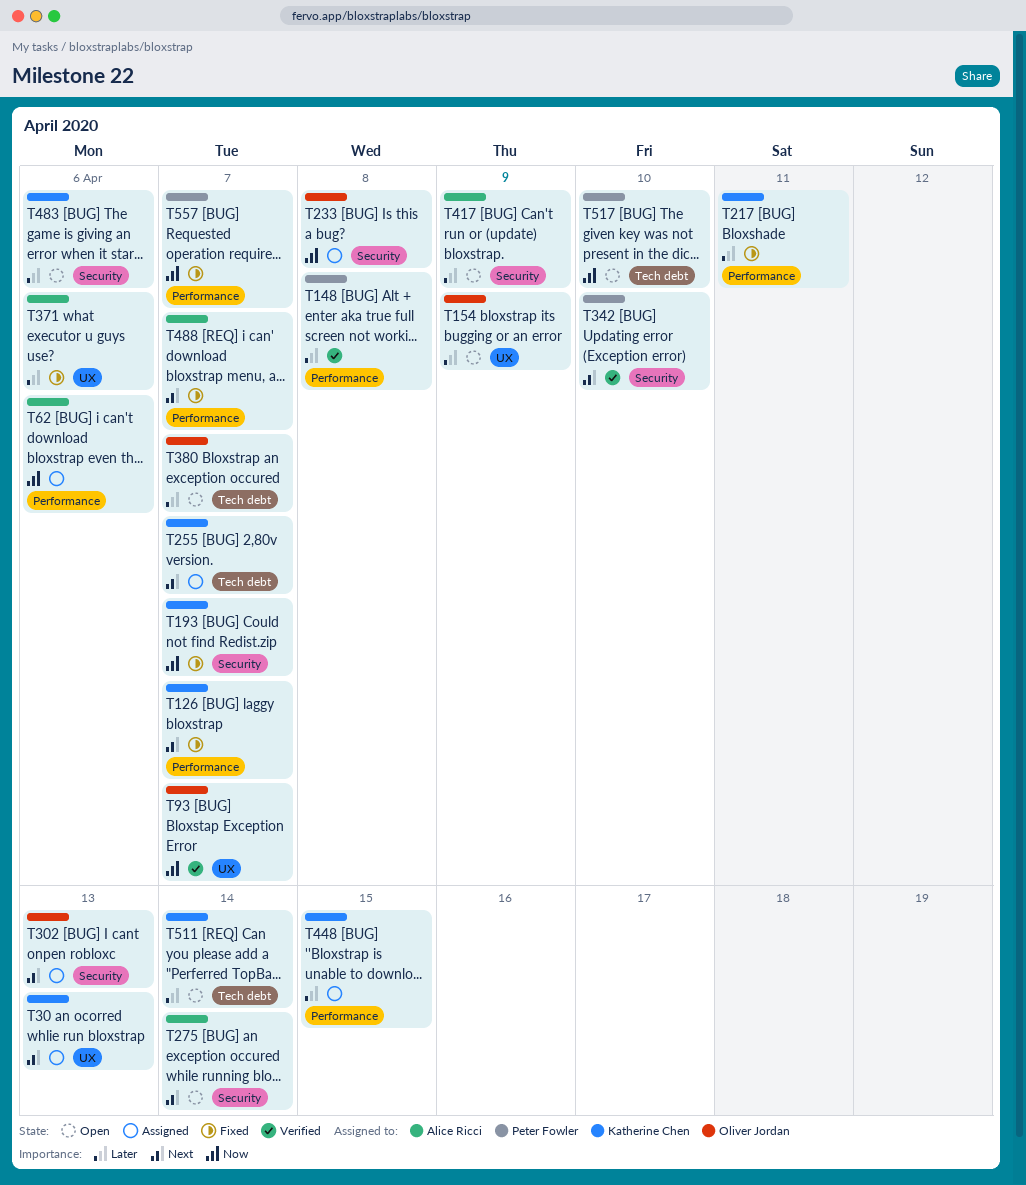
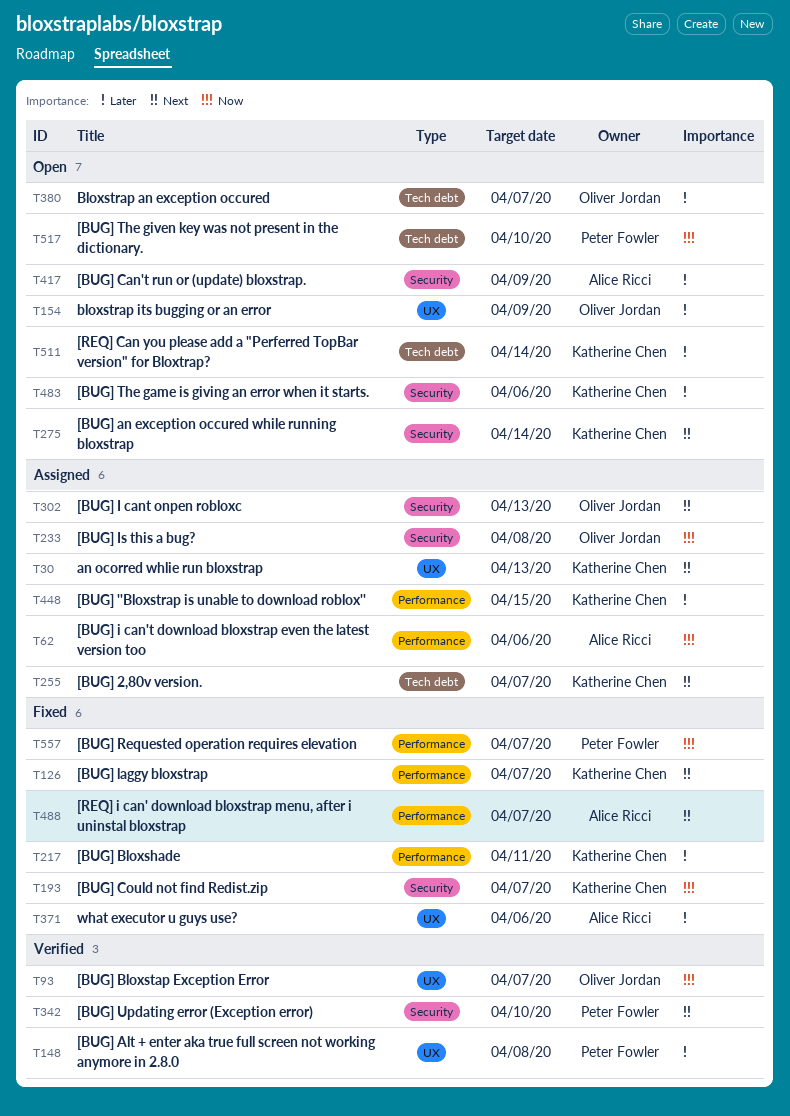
T148, label: Performance -> UX
T275, owner: Alice Ricci -> Katherine Chen

